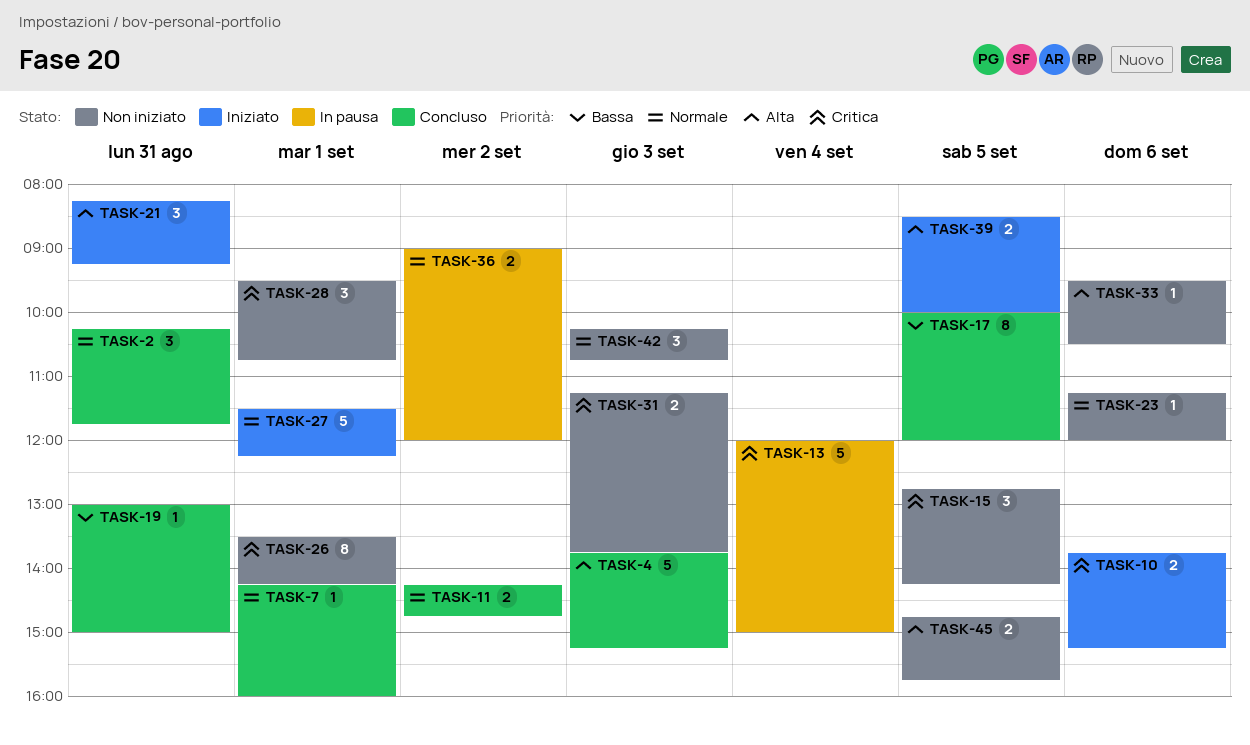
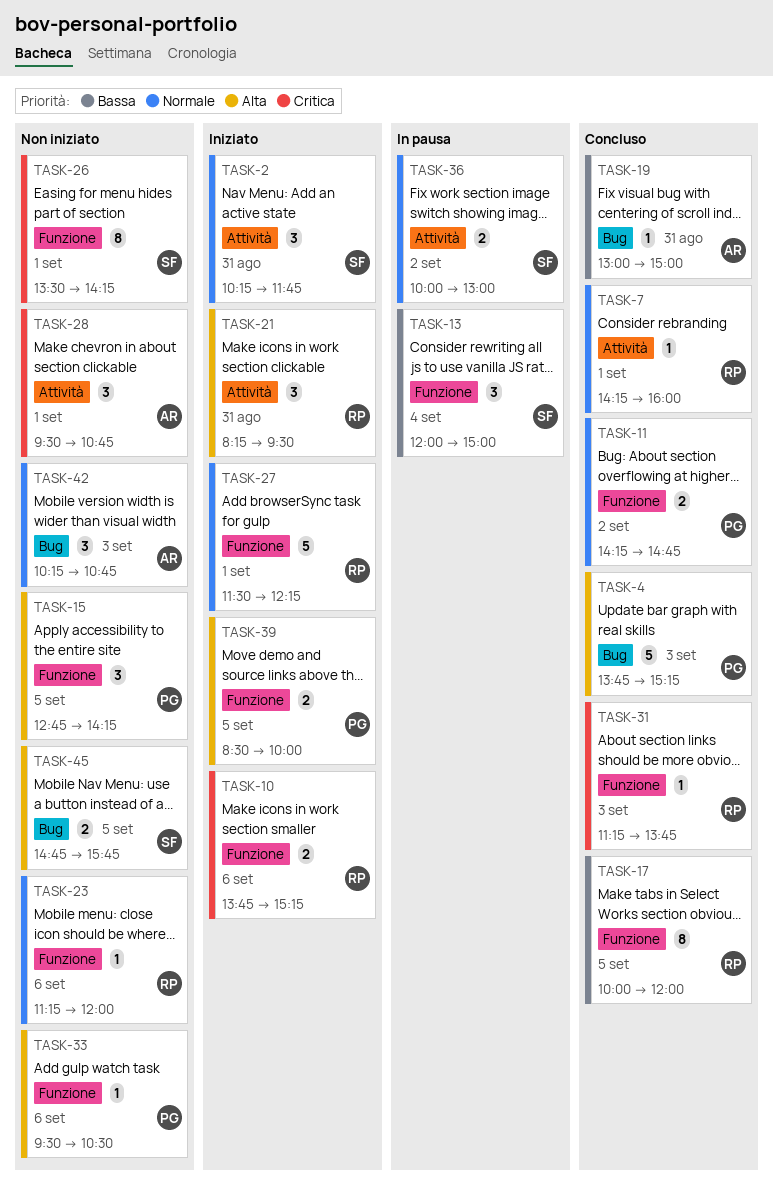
TASK-2, status: Concluso -> Iniziato
TASK-13, priority: Critica -> Bassa
TASK-13, estimate: 5 -> 3
TASK-15, priority: Critica -> Alta
TASK-21, ends: 09:15 -> 09:30
TASK-31, status: Non iniziato -> Concluso
TASK-31, estimate: 2 -> 1
TASK-36, begins: 09:00 -> 10:00
TASK-36, ends: 12:00 -> 13:00

